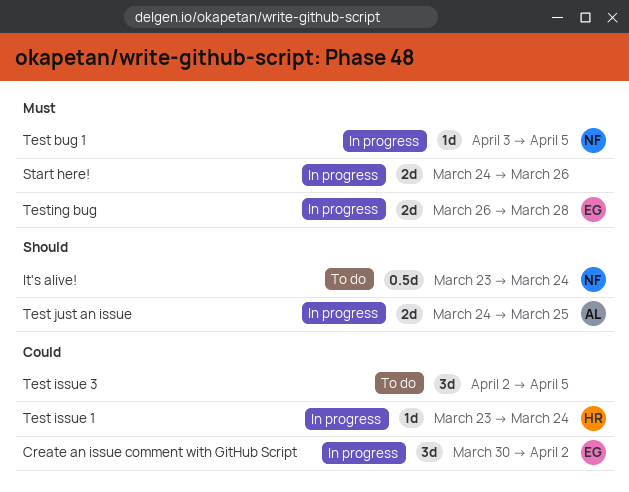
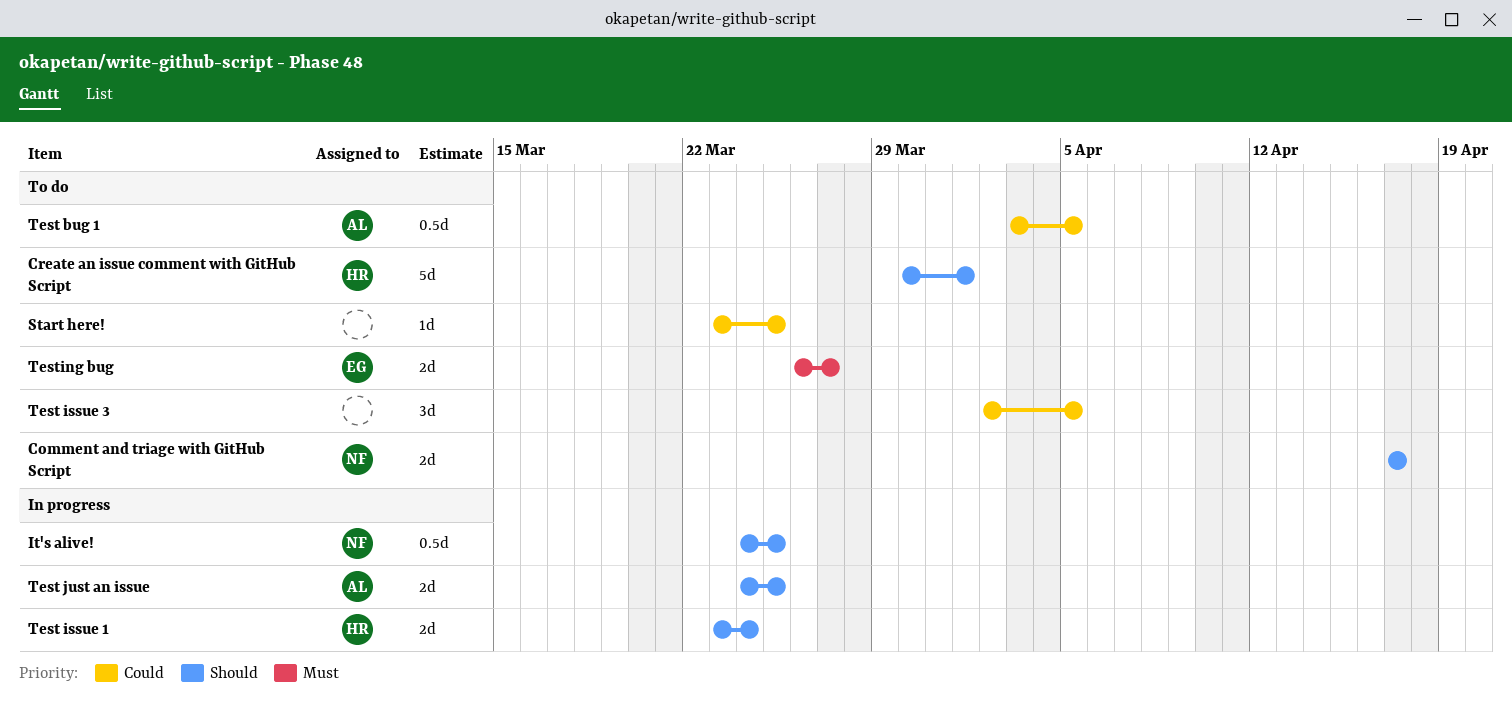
Comment and triage with GitHub Script: none -> present
Create an issue comment with GitHub Script, status: In progress -> To do
Create an issue comment with GitHub Script, owner: EG -> HR
Create an issue comment with GitHub Script, priority: Could -> Should
Create an issue comment with GitHub Script, estimate: 3d -> 5d
Create an issue comment with GitHub Script, due: Apr 2 -> Apr 1
It's alive!, status: To do -> In progress
It's alive!, start: Mar 23 -> Mar 24
It's alive!, due: Mar 24 -> Mar 25
Start here!, status: In progress -> To do
Start here!, priority: Must -> Could
Start here!, estimate: 2d -> 1d
Start here!, start: Mar 24 -> Mar 23
Start here!, due: Mar 26 -> Mar 25
Test bug 1, status: In progress -> To do
Test bug 1, owner: NF -> AL
Test bug 1, priority: Must -> Could
Test bug 1, estimate: 1d -> 0.5d
Test issue 1, priority: Could -> Should
Test issue 1, estimate: 1d -> 2d
Testing bug, status: In progress -> To do
Testing bug, due: Mar 28 -> Mar 27

